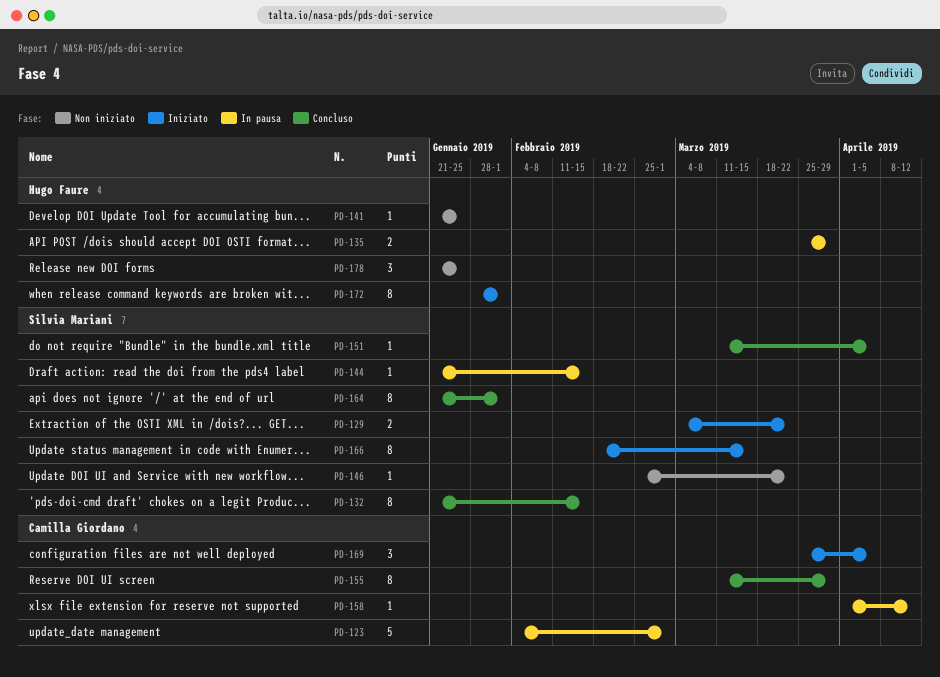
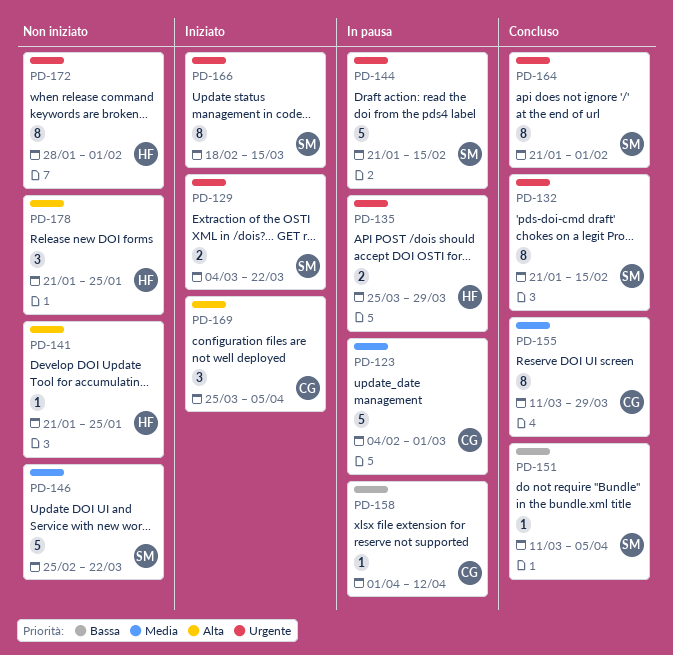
PD-144, estimate: 1 -> 5
PD-146, estimate: 1 -> 5
PD-172, status: Iniziato -> Non iniziato

